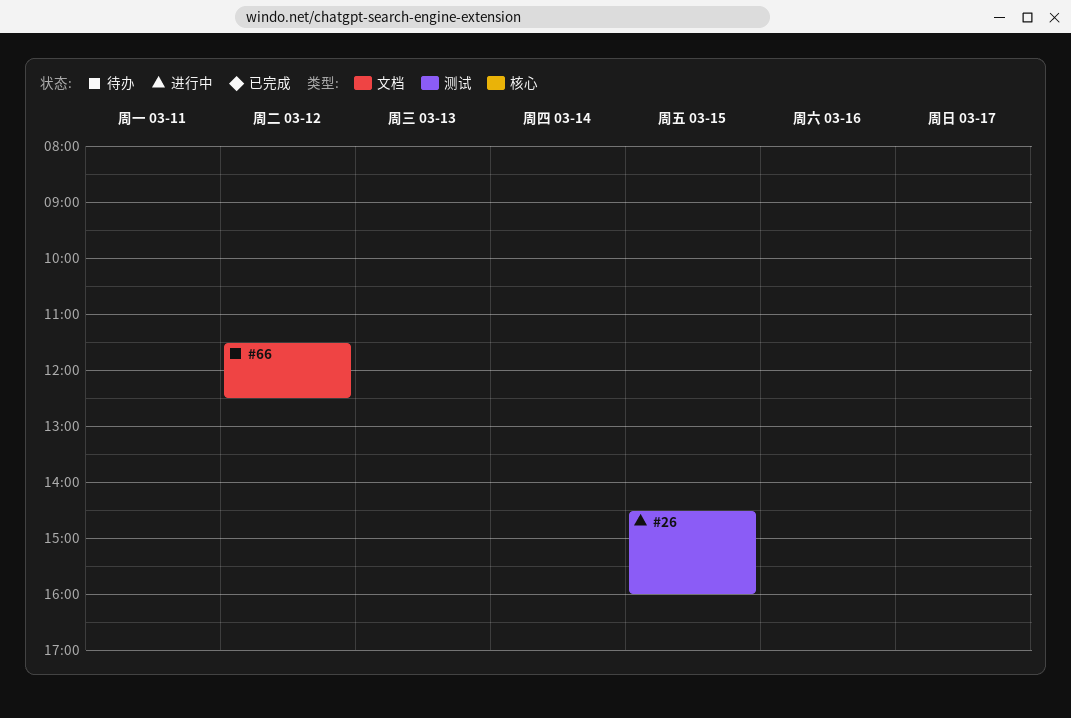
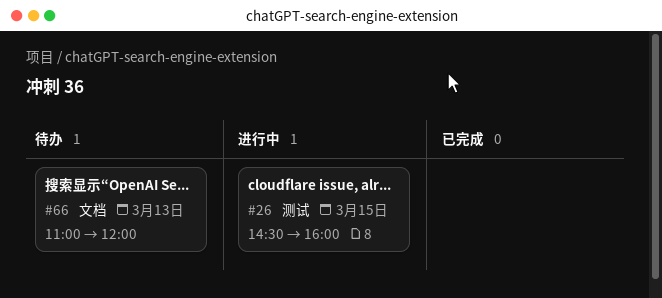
#66, day: Mar 12 -> Mar 13
#66, begins: 11:30 -> 11:00
#66, ends: 12:30 -> 12:00

